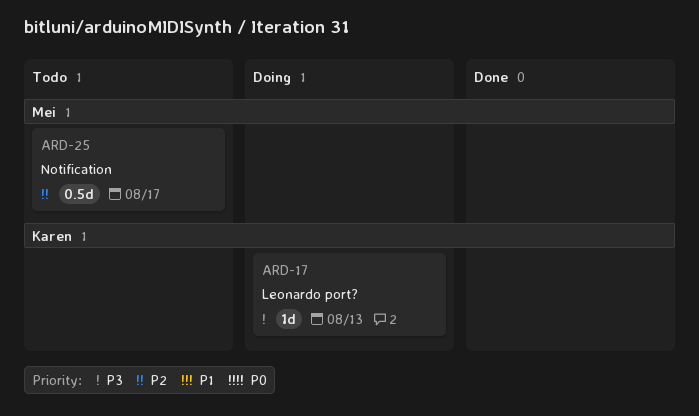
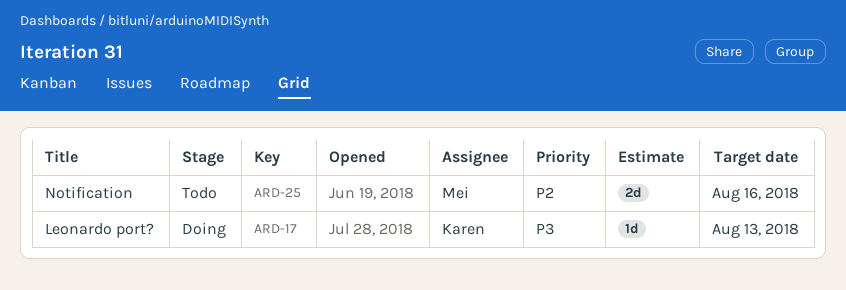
ARD-25, estimate: 0.5d -> 2d
ARD-25, due: Aug 17 -> Aug 16

